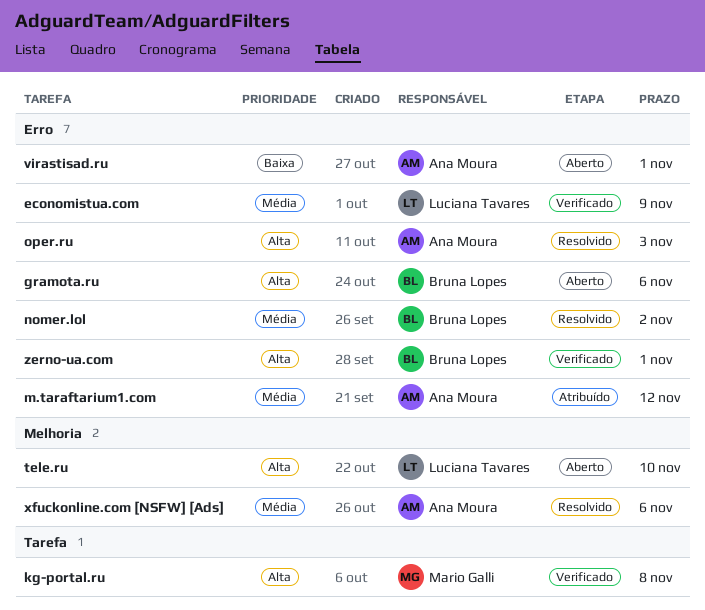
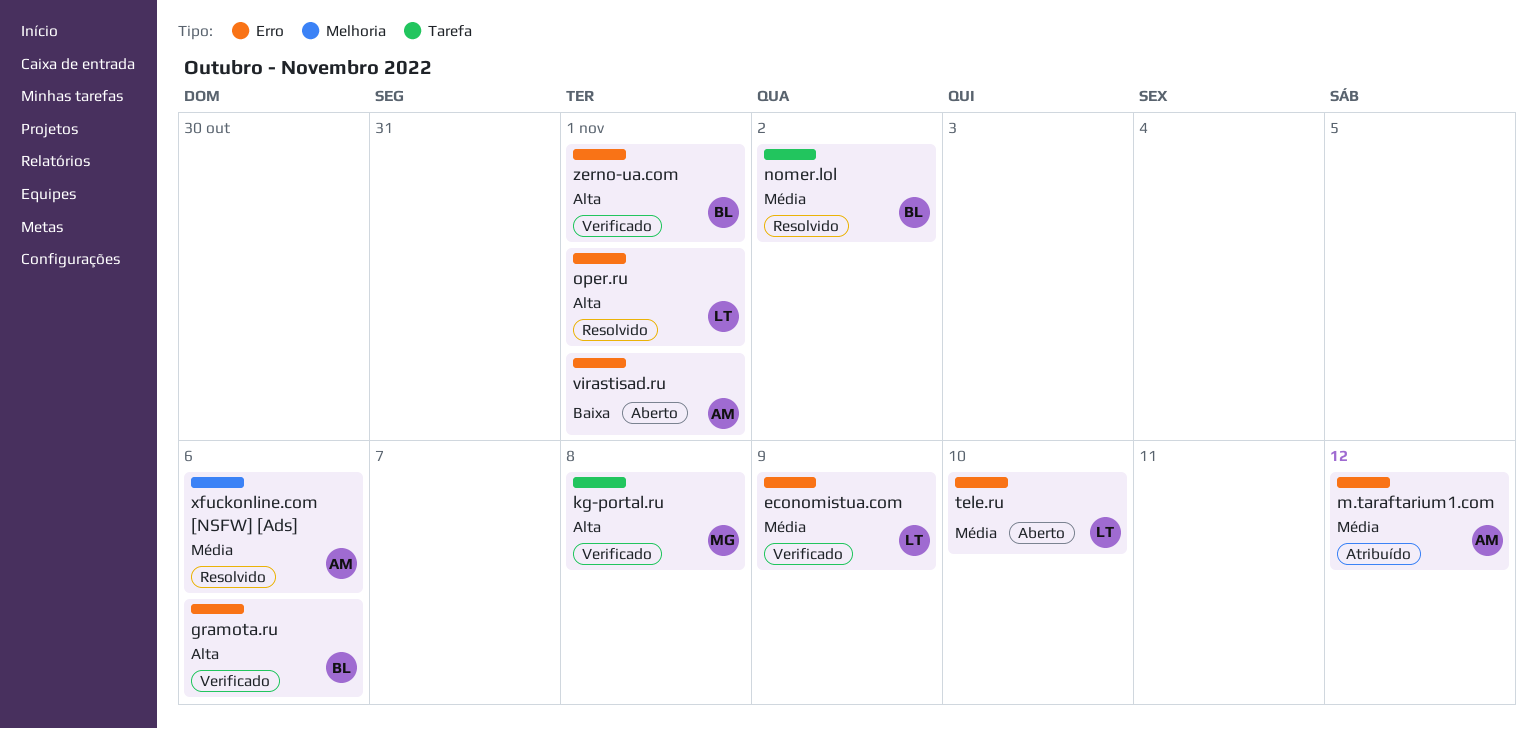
gramota.ru, status: Aberto -> Verificado
nomer.lol, label: Erro -> Tarefa
oper.ru, owner: Ana Moura -> Luciana Tavares
oper.ru, due: Nov 3 -> Nov 1
tele.ru, priority: Alta -> Média
tele.ru, label: Melhoria -> Erro

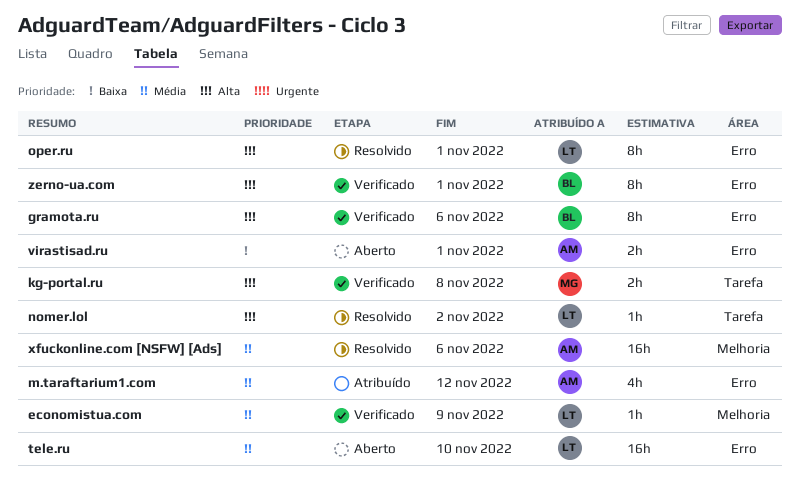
economistua.com, label: Erro -> Melhoria
nomer.lol, owner: BL -> LT
nomer.lol, priority: Média -> Alta

